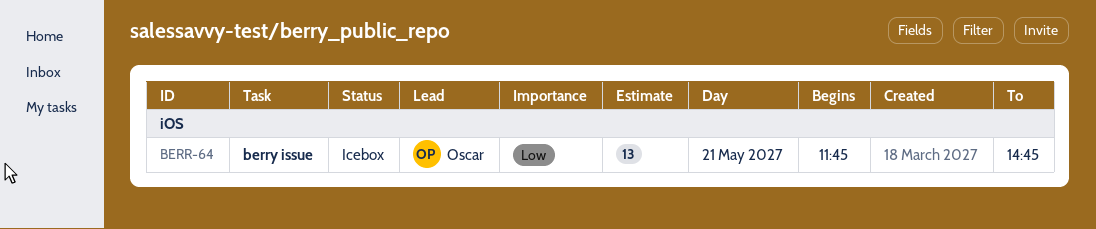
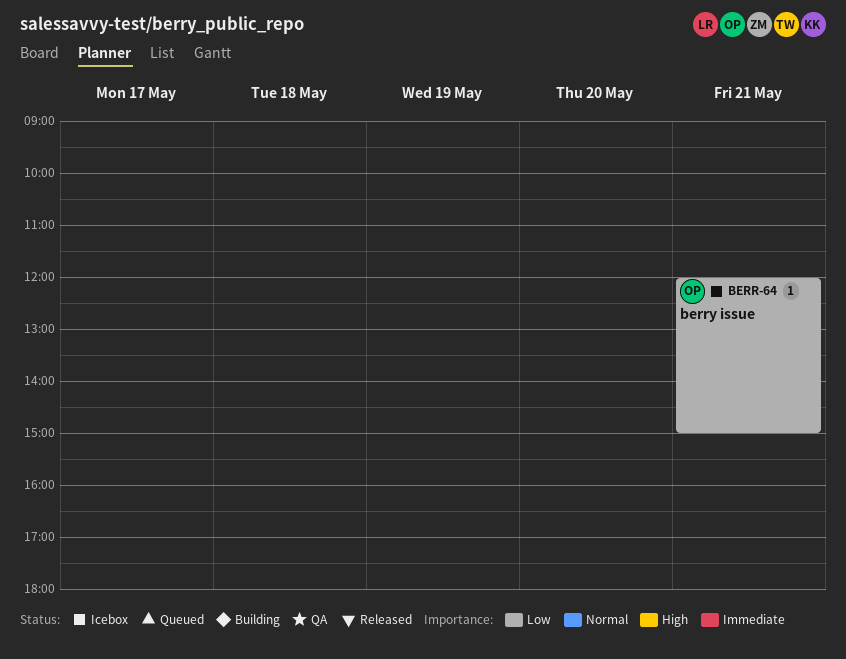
BERR-64, estimate: 13 -> 1
BERR-64, begins: 11:45 -> 12:00
BERR-64, ends: 14:45 -> 15:00

